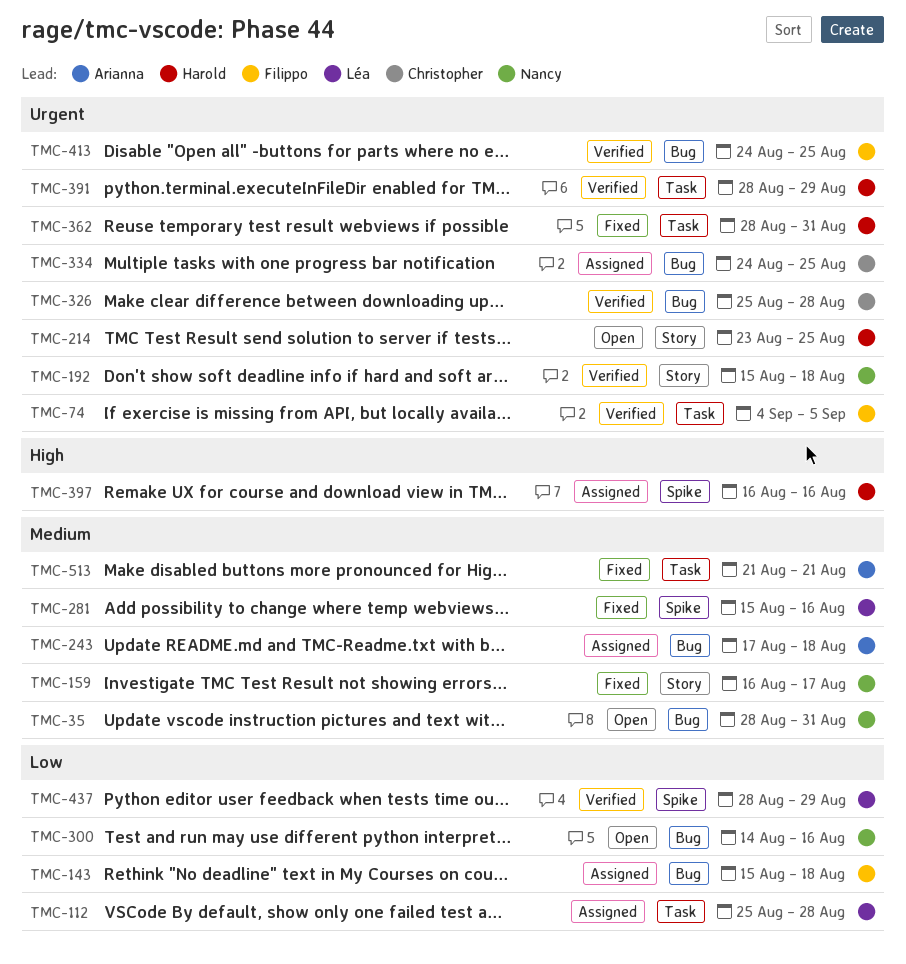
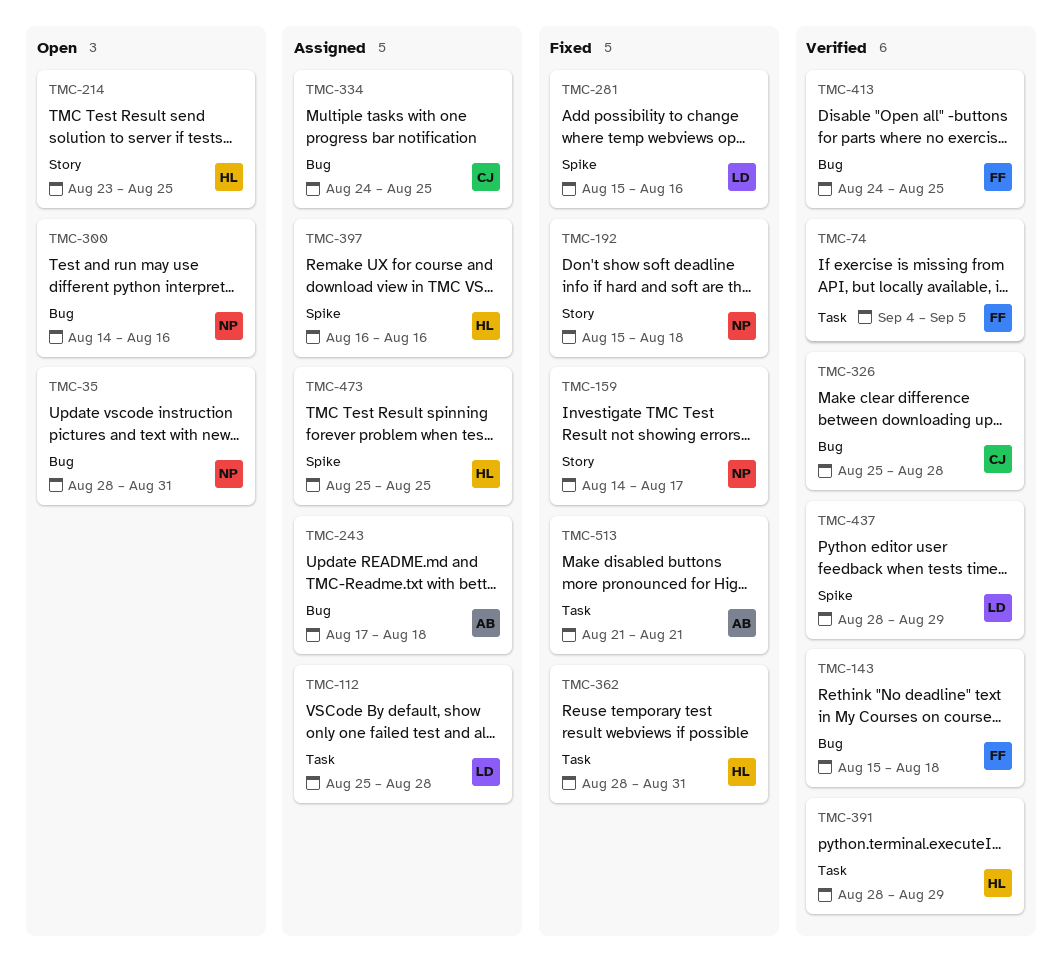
TMC-143, status: Assigned -> Verified
TMC-159, start: Aug 16 -> Aug 14
TMC-192, status: Verified -> Fixed
TMC-473: none -> present

